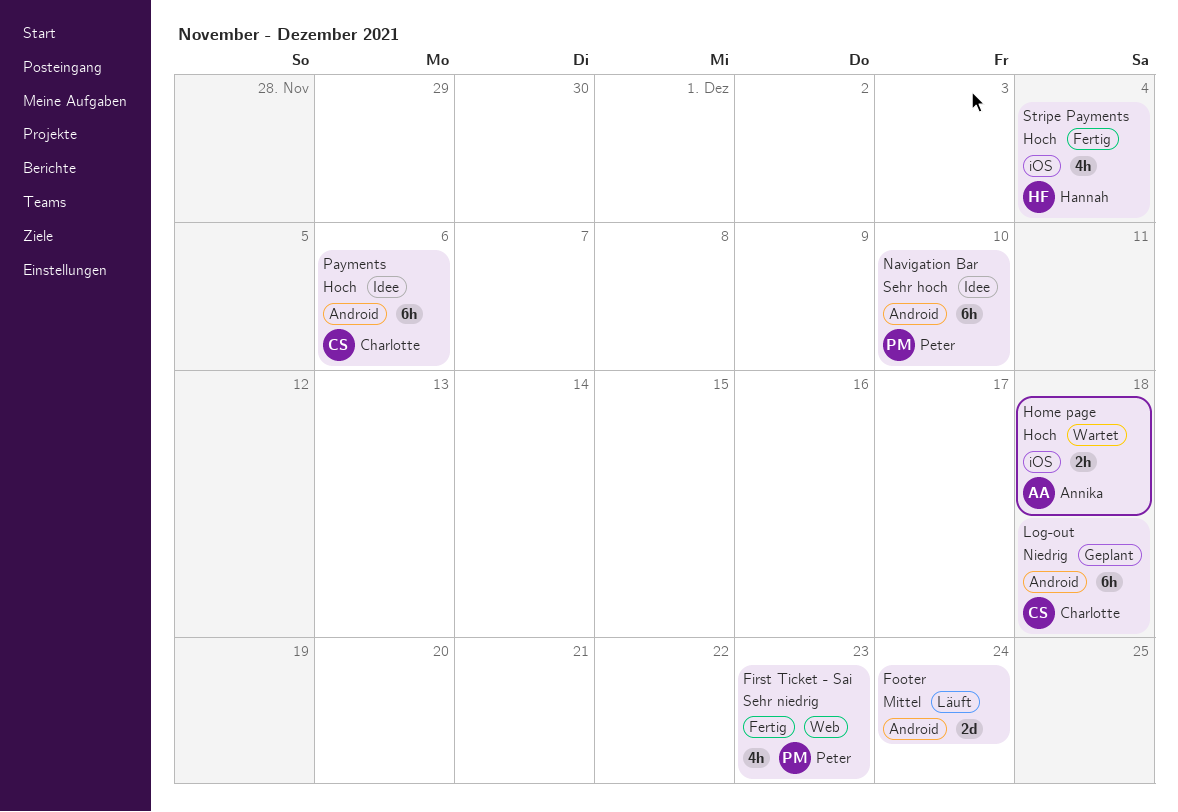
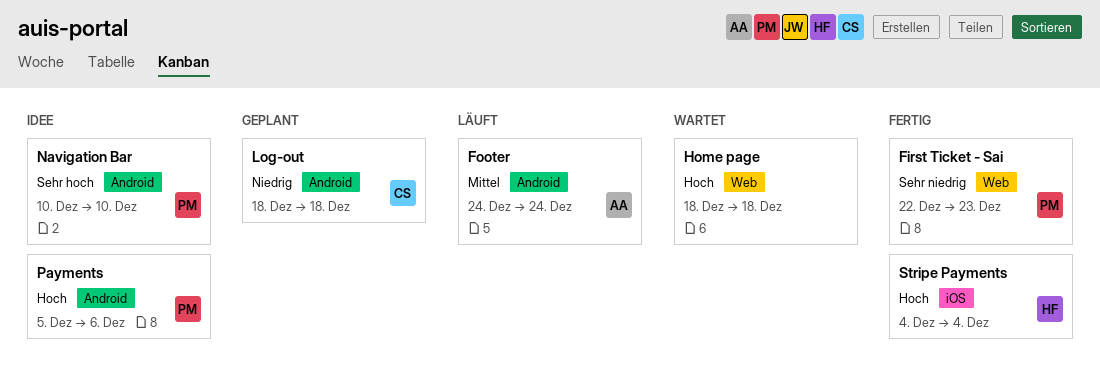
Footer, owner: none -> Annika
Home page, owner: Annika -> none
Home page, label: iOS -> Web
Payments, owner: Charlotte -> Peter

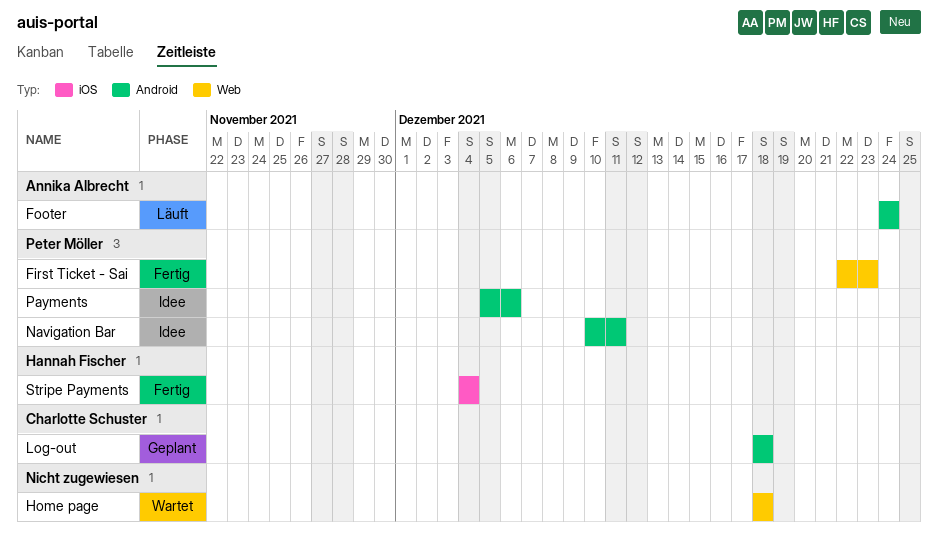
Navigation Bar, due: Dec 10 -> Dec 11

